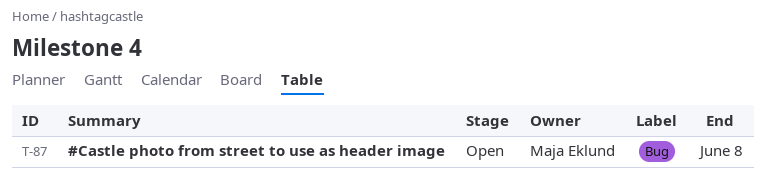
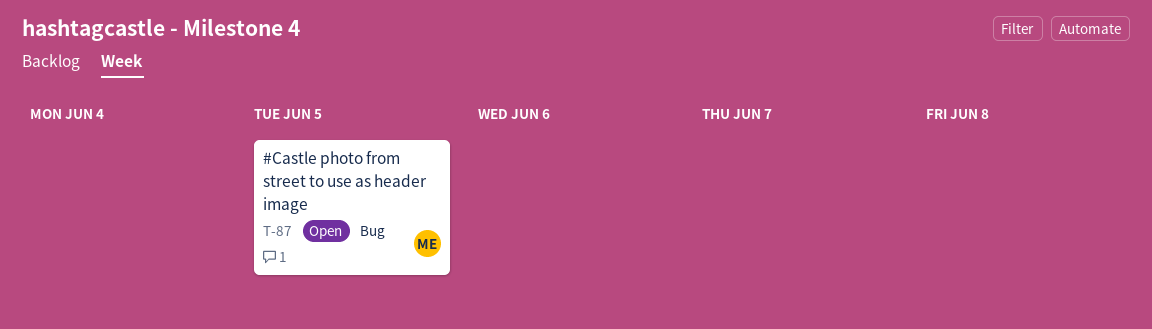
T-87, due: Jun 8 -> Jun 5

